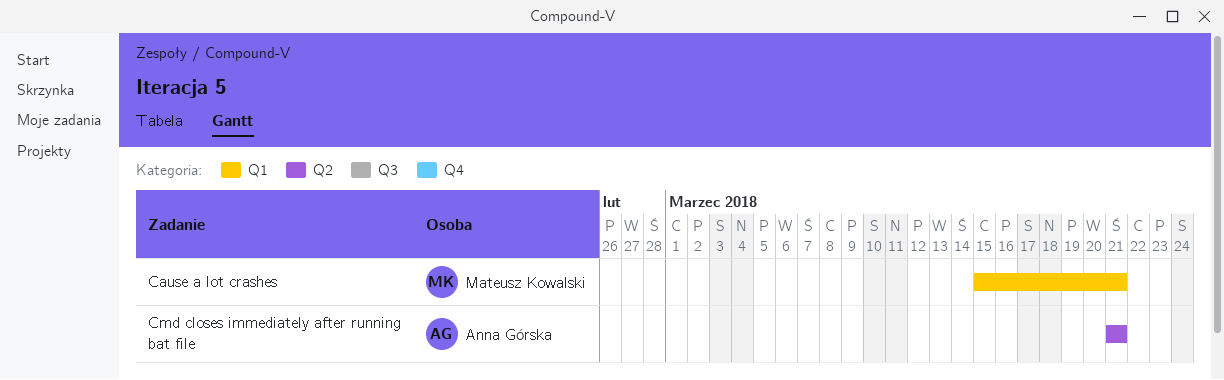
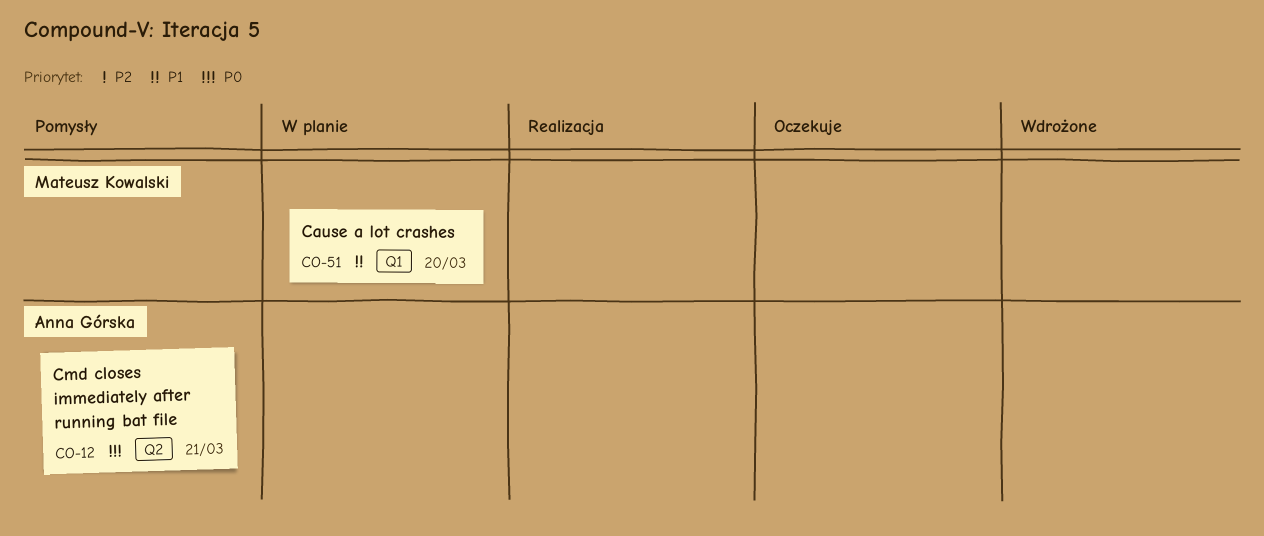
Cause a lot crashes, due: Mar 21 -> Mar 20

